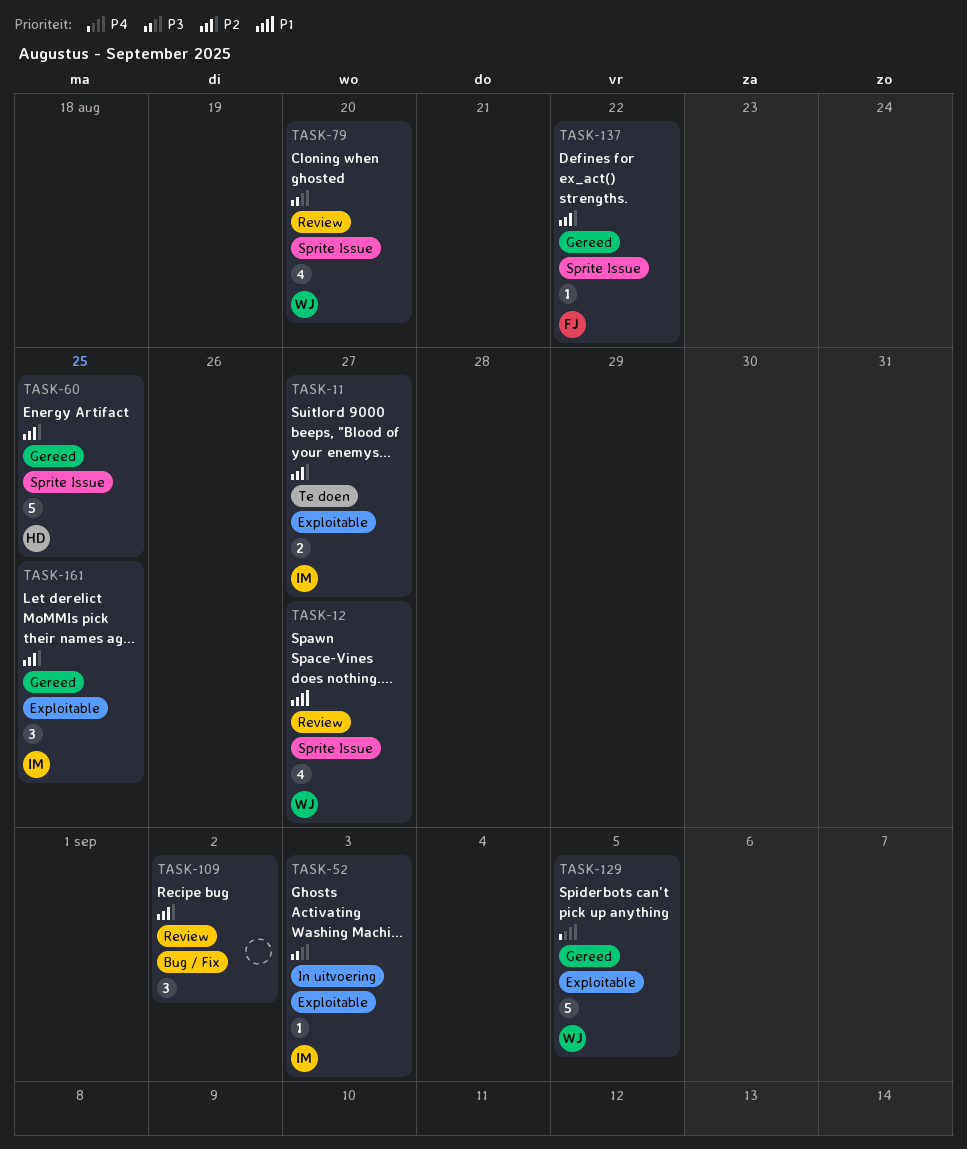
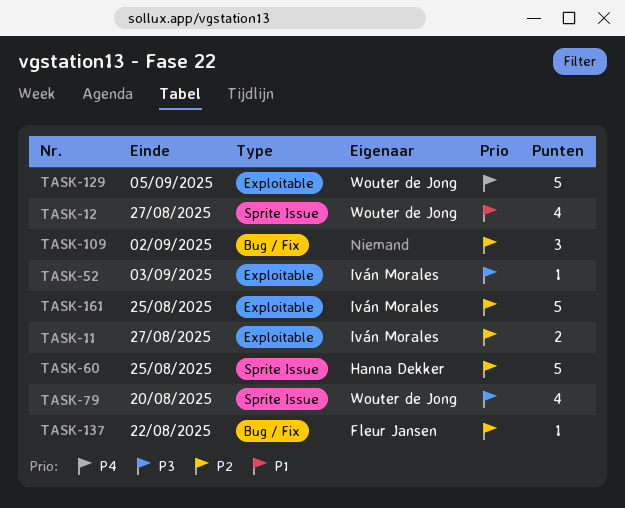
TASK-137, label: Sprite Issue -> Bug / Fix
TASK-161, estimate: 3 -> 5

